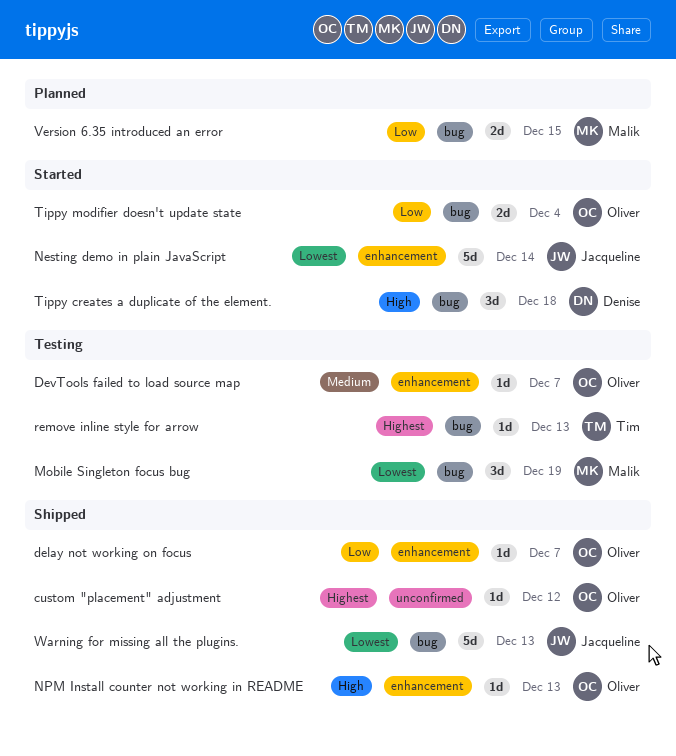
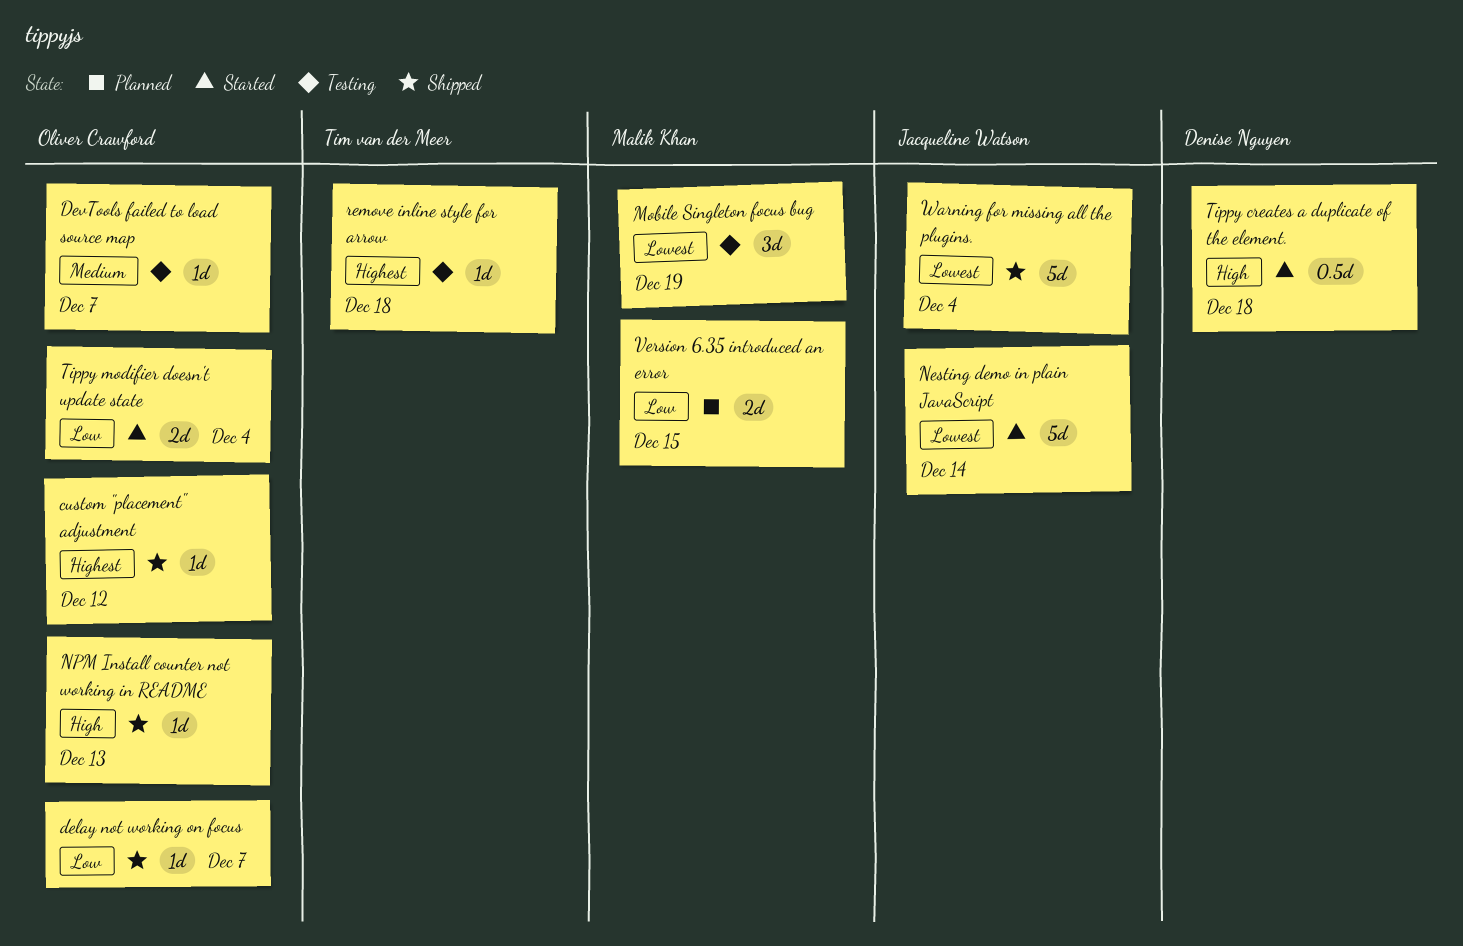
remove inline style for arrow, due: Dec 13 -> Dec 18
Tippy creates a duplicate of the element., estimate: 3d -> 0.5d
Warning for missing all the plugins., due: Dec 13 -> Dec 4

